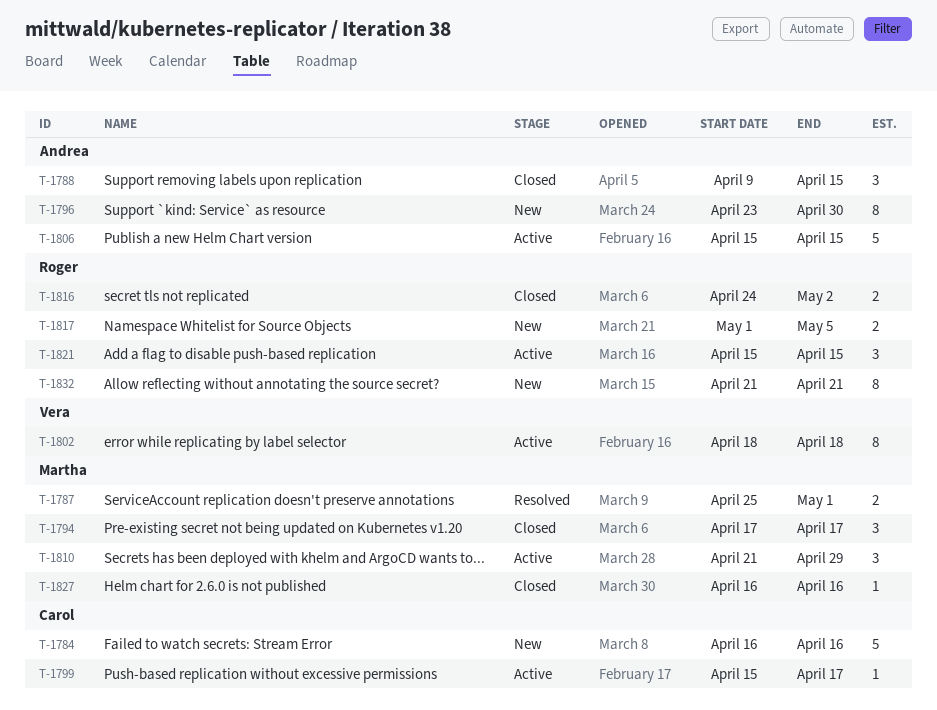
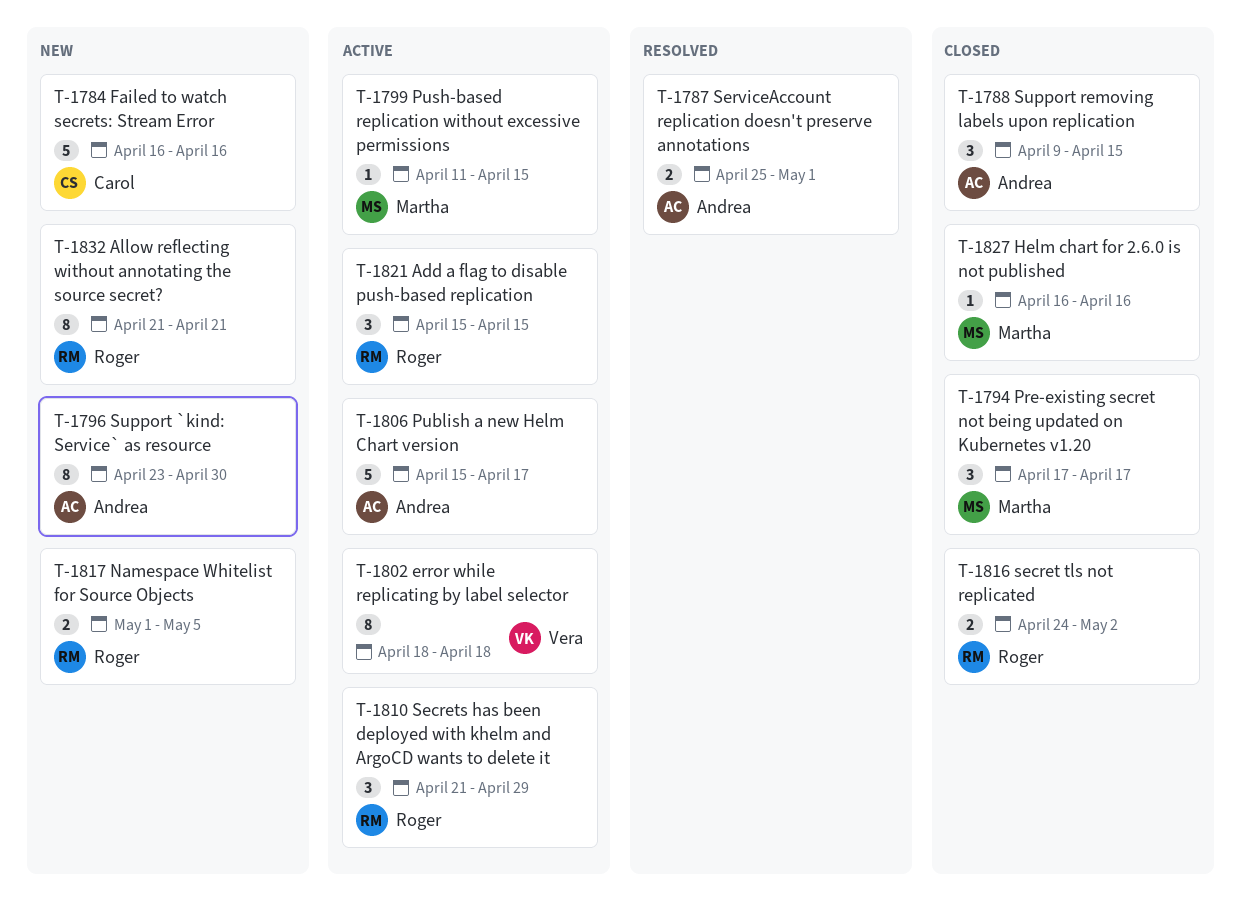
T-1787, owner: Martha -> Andrea
T-1799, owner: Carol -> Martha
T-1799, start: Apr 15 -> Apr 11
T-1799, due: Apr 17 -> Apr 15
T-1806, due: Apr 15 -> Apr 17
T-1810, owner: Martha -> Roger

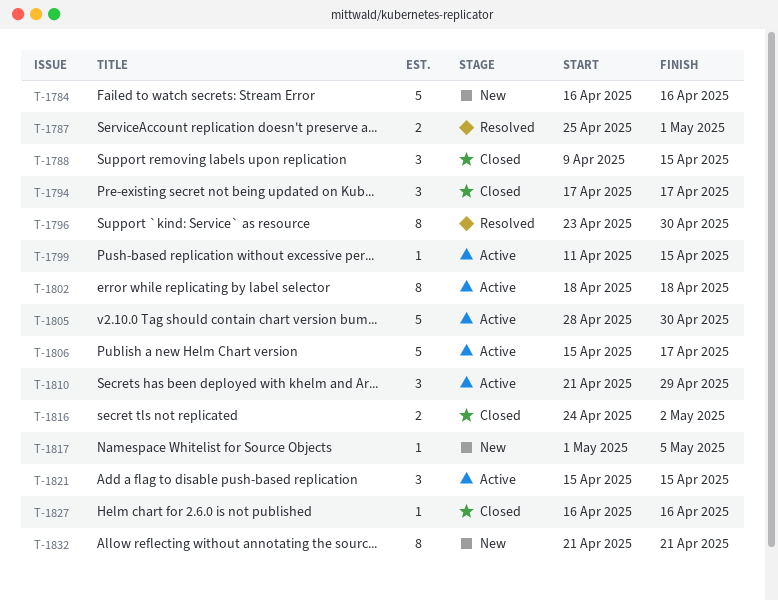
T-1796, status: New -> Resolved
T-1805: none -> present
T-1817, estimate: 2 -> 1

